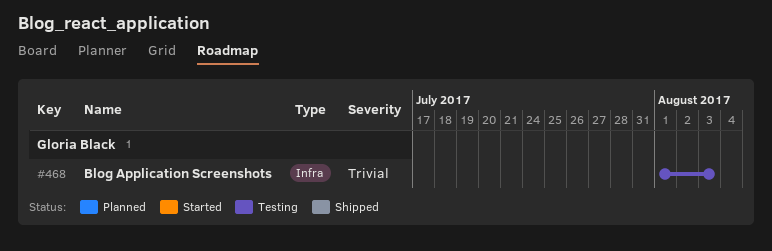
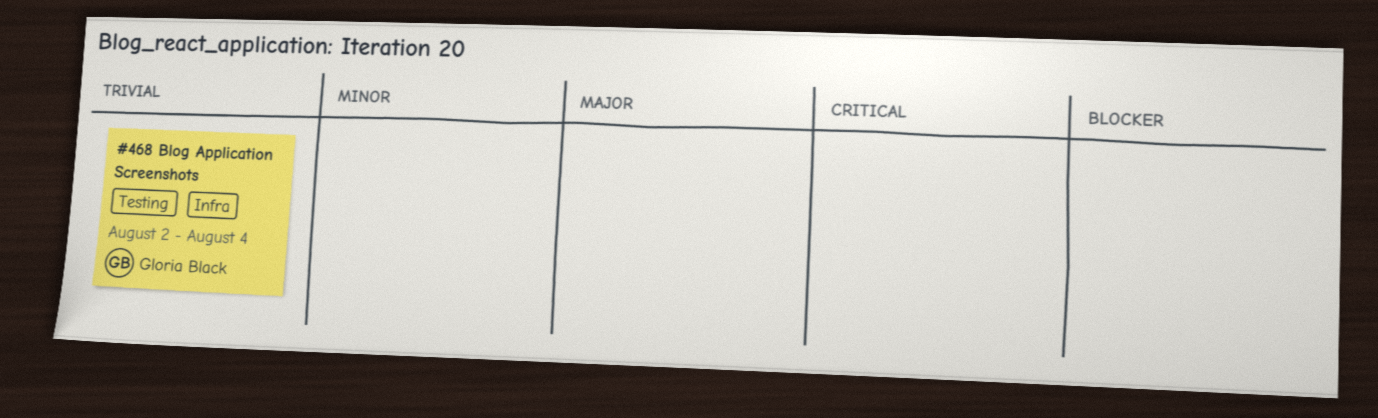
#468, start: Aug 1 -> Aug 2
#468, due: Aug 3 -> Aug 4

